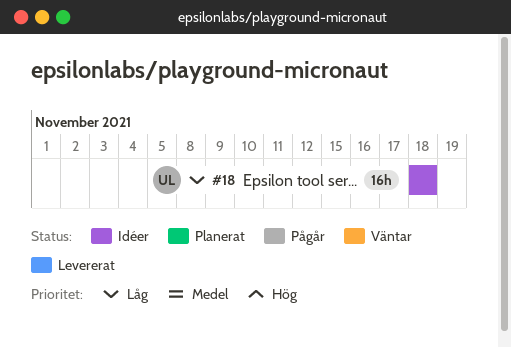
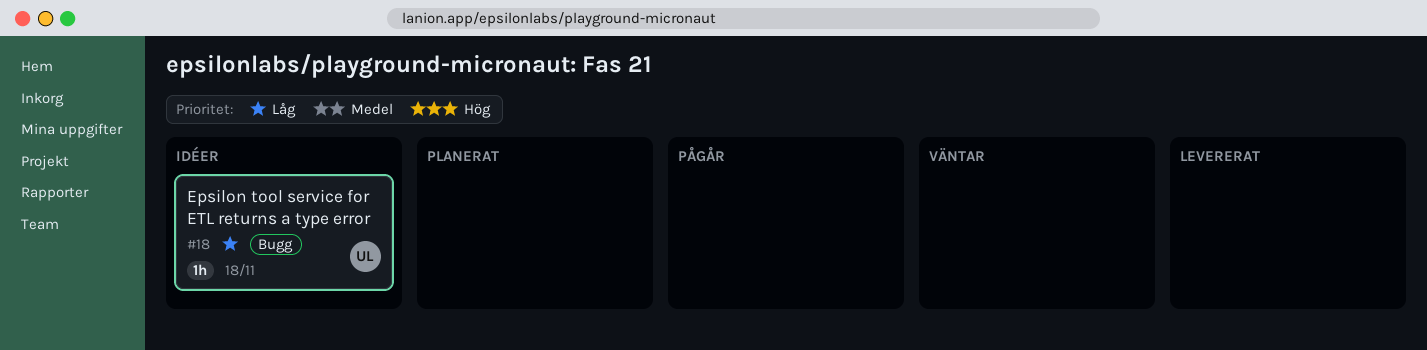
#18, estimate: 16h -> 1h

